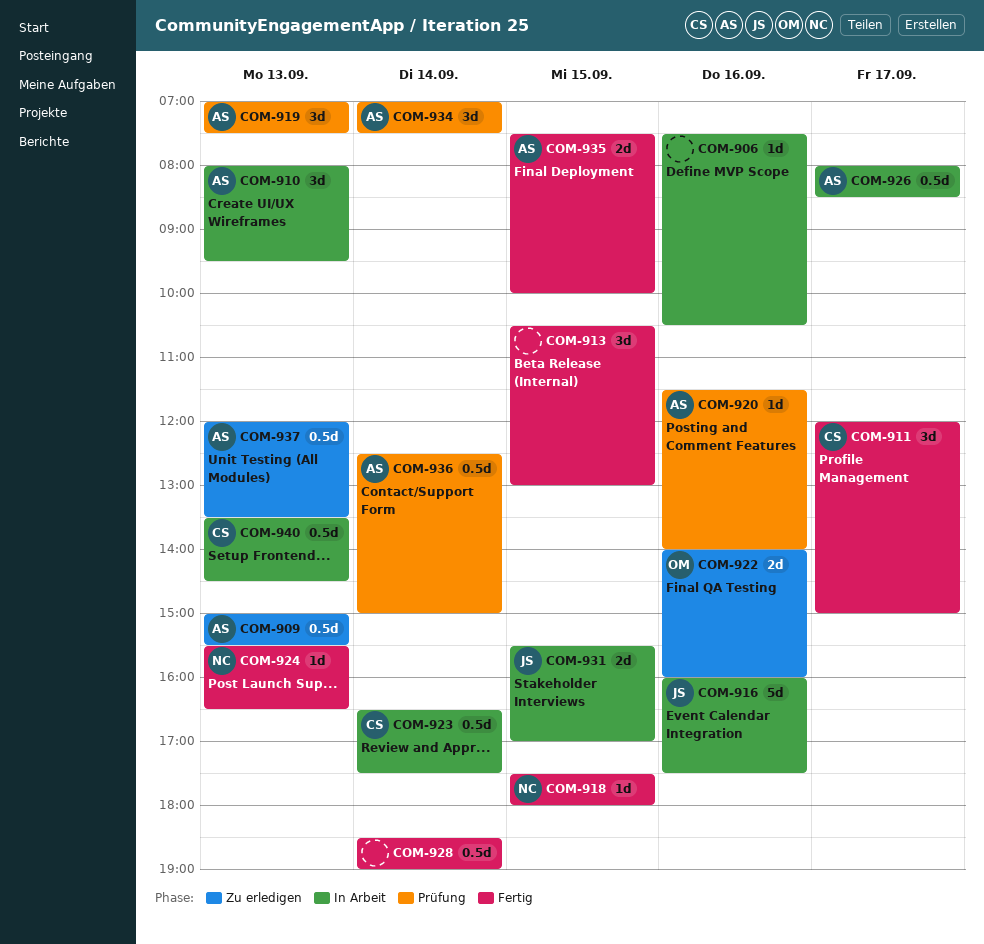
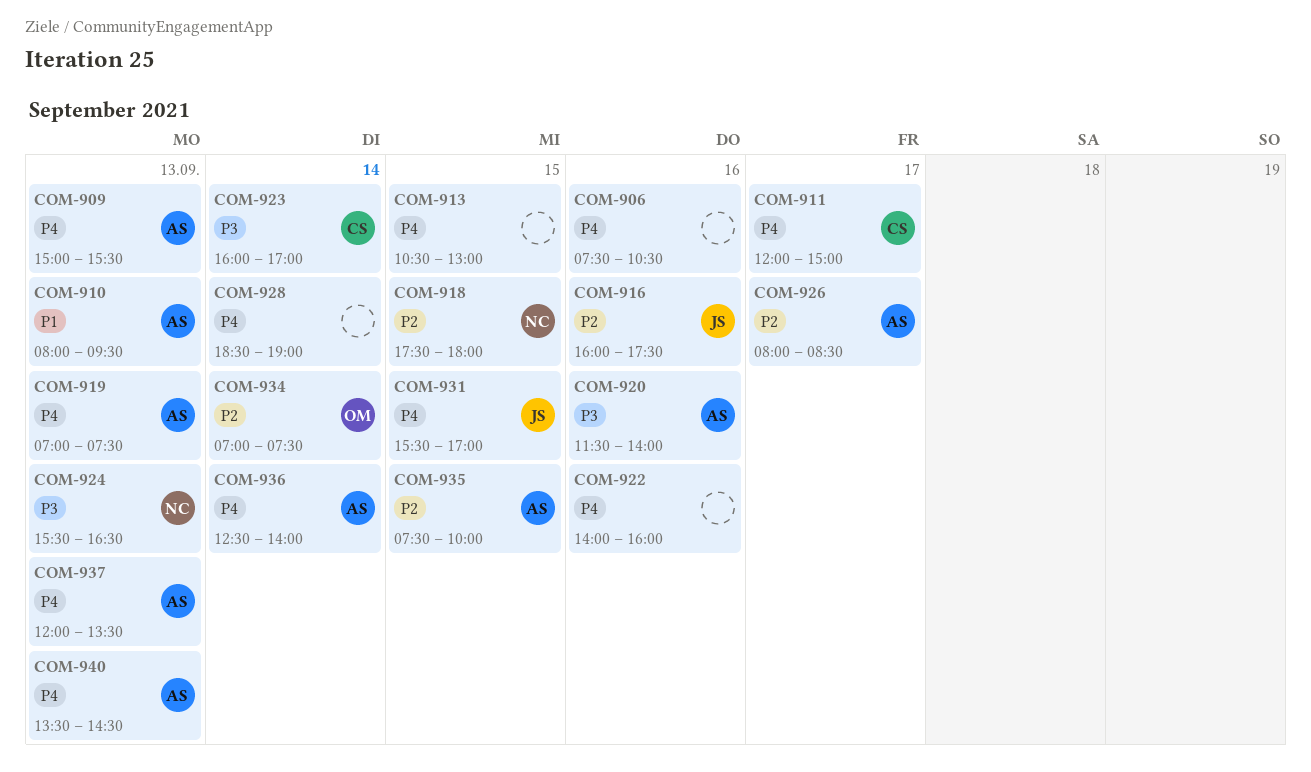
COM-922, owner: OM -> none
COM-923, begins: 16:30 -> 16:00
COM-923, ends: 17:30 -> 17:00
COM-934, owner: AS -> OM
COM-936, ends: 15:00 -> 14:00
COM-940, owner: CS -> AS

